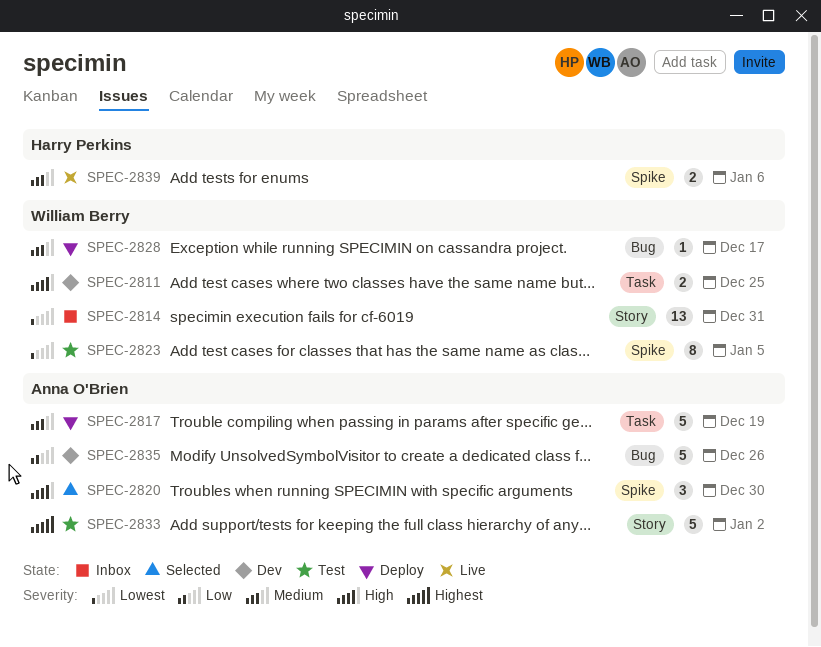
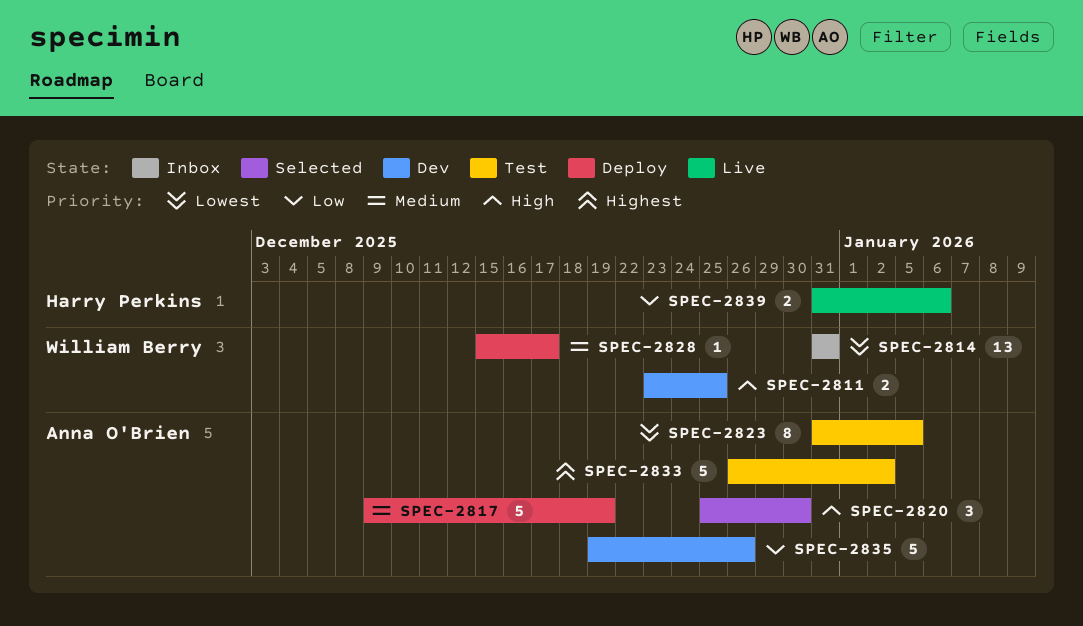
SPEC-2823, owner: William Berry -> Anna O'Brien
SPEC-2839, priority: Medium -> Low

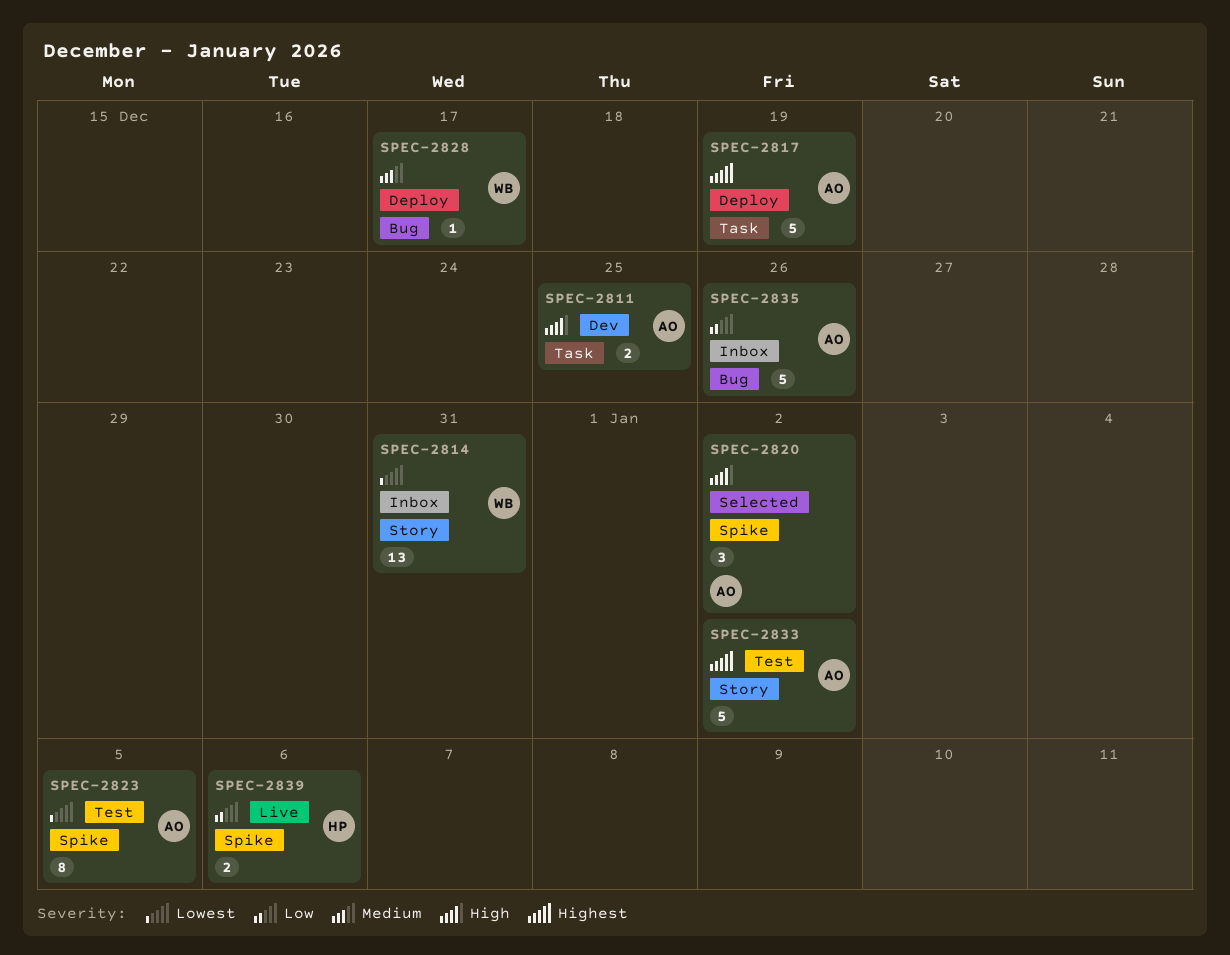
SPEC-2811, owner: William Berry -> Anna O'Brien
SPEC-2817, priority: Medium -> Highest
SPEC-2820, due: Dec 30 -> Jan 2
SPEC-2835, status: Dev -> Inbox

